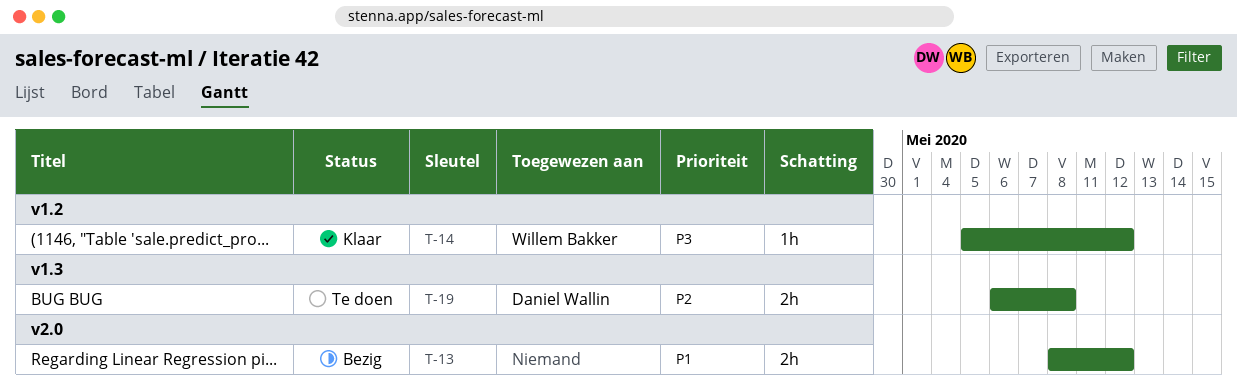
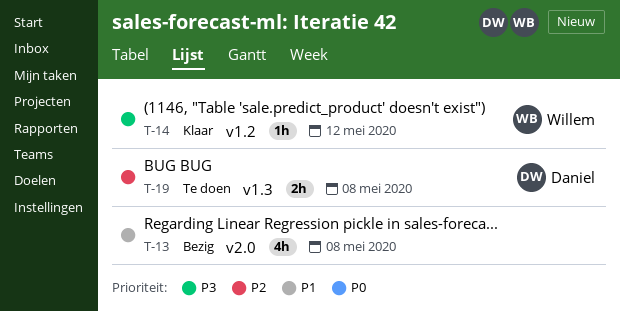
T-13, estimate: 2h -> 4h
T-13, due: May 12 -> May 8

